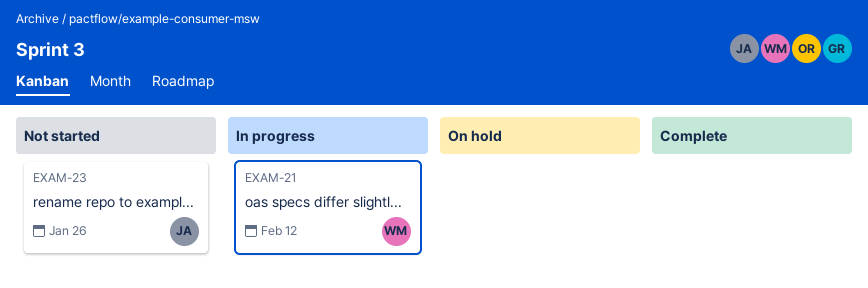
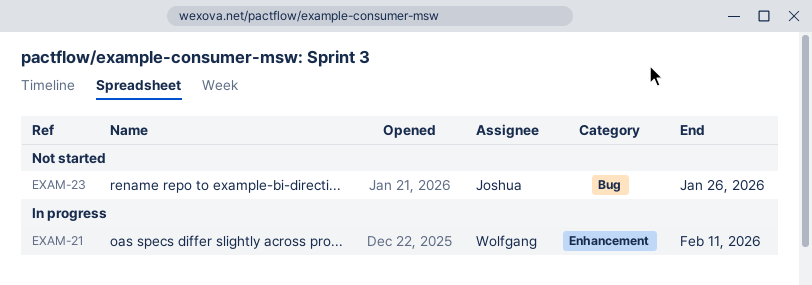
EXAM-21, due: Feb 12 -> Feb 11

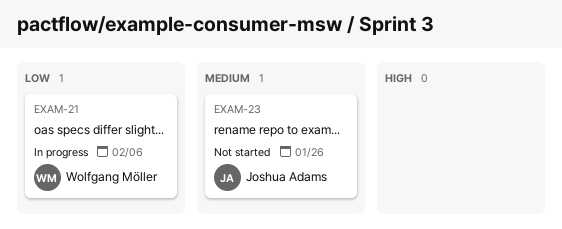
EXAM-21, due: Feb 11 -> Feb 6

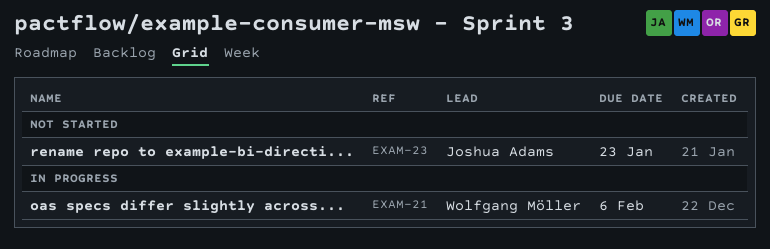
EXAM-23, due: Jan 26 -> Jan 23

